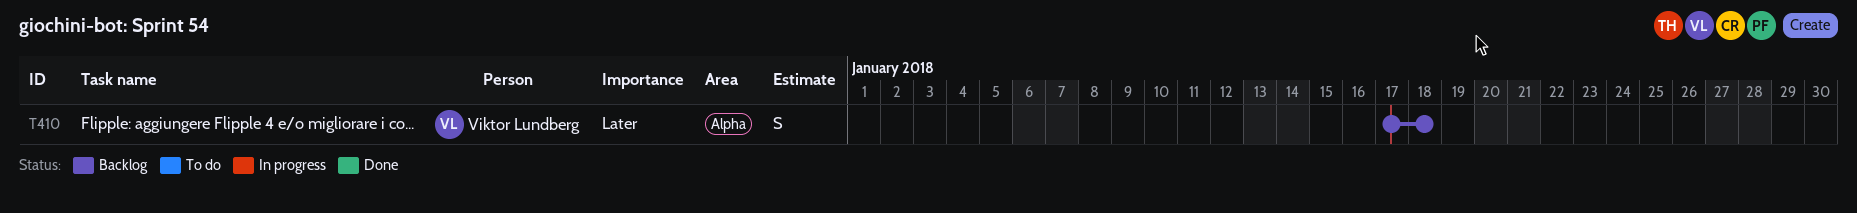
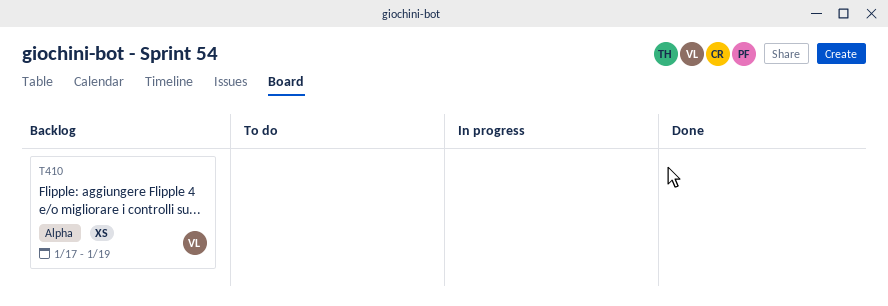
T410, estimate: S -> XS
T410, due: Jan 18 -> Jan 19

